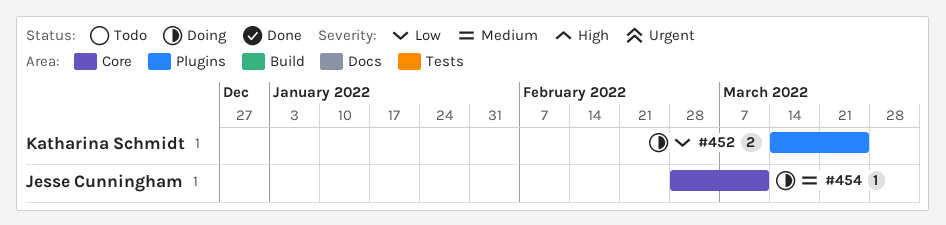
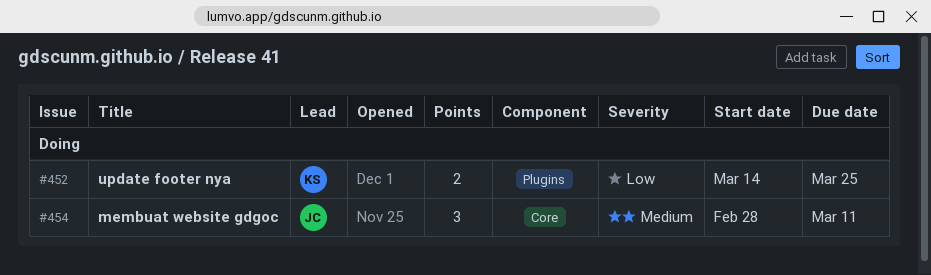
#454, estimate: 1 -> 3

